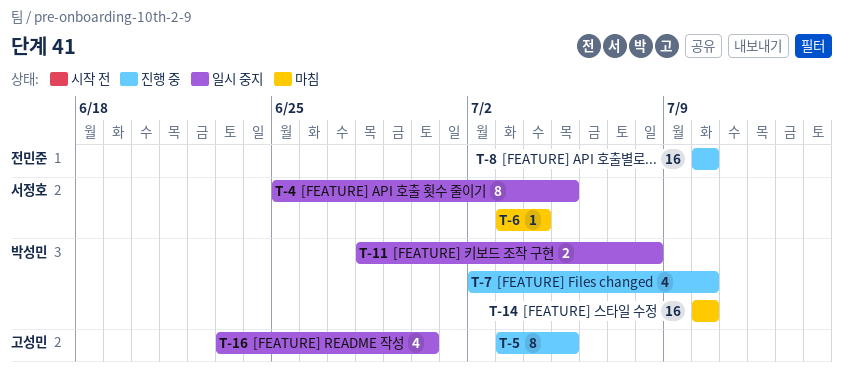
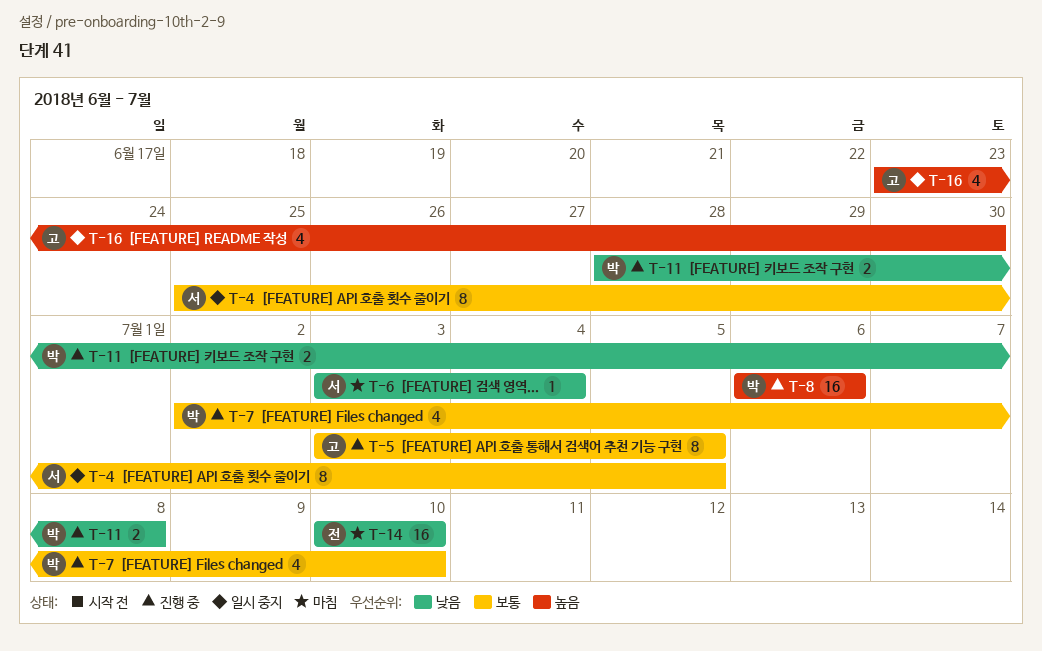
T-8, owner: 전민준 -> 박성민
T-8, start: Jul 10 -> Jul 6
T-8, due: Jul 10 -> Jul 6
T-11, status: 일시 중지 -> 진행 중
T-14, owner: 박성민 -> 전민준

